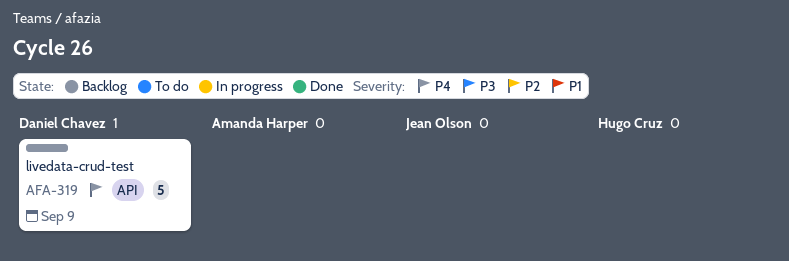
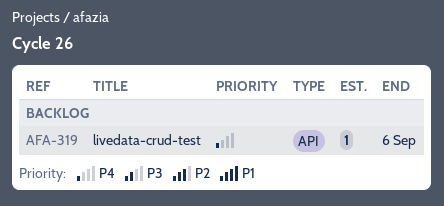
AFA-319, estimate: 5 -> 1
AFA-319, due: Sep 9 -> Sep 6

